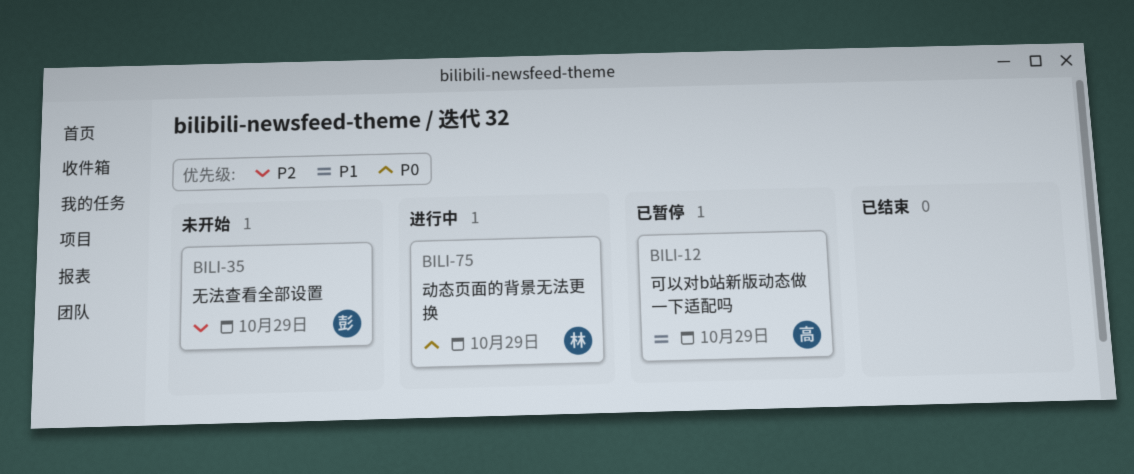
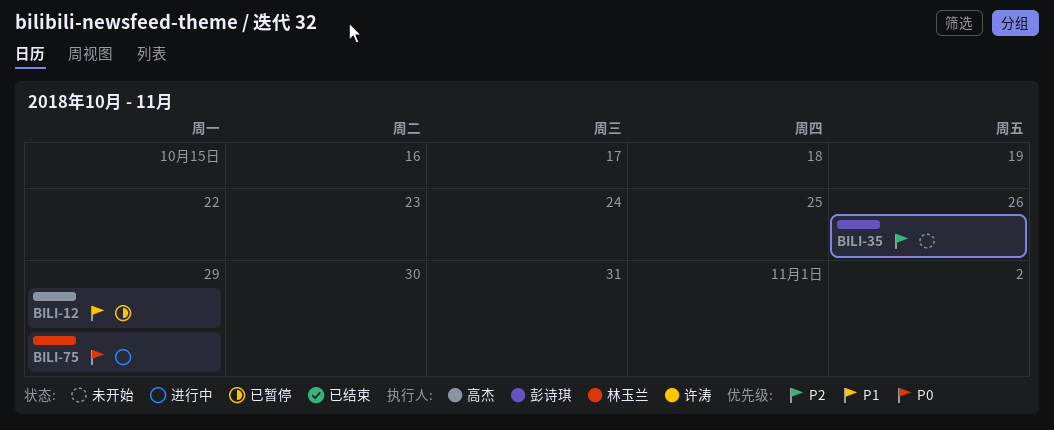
BILI-35, due: Oct 29 -> Oct 26

